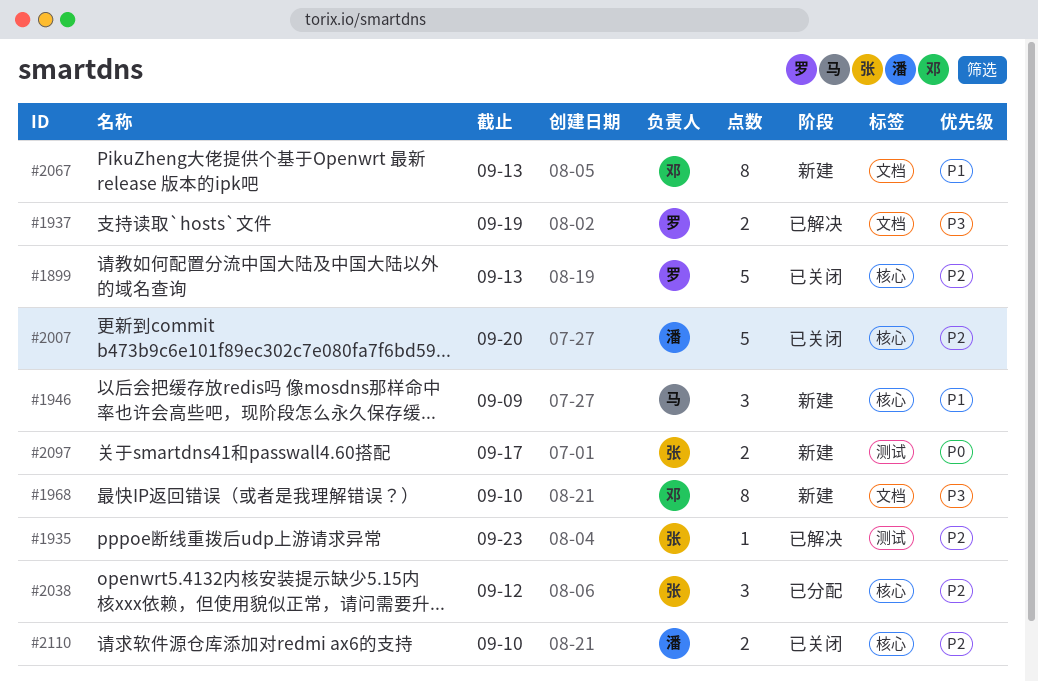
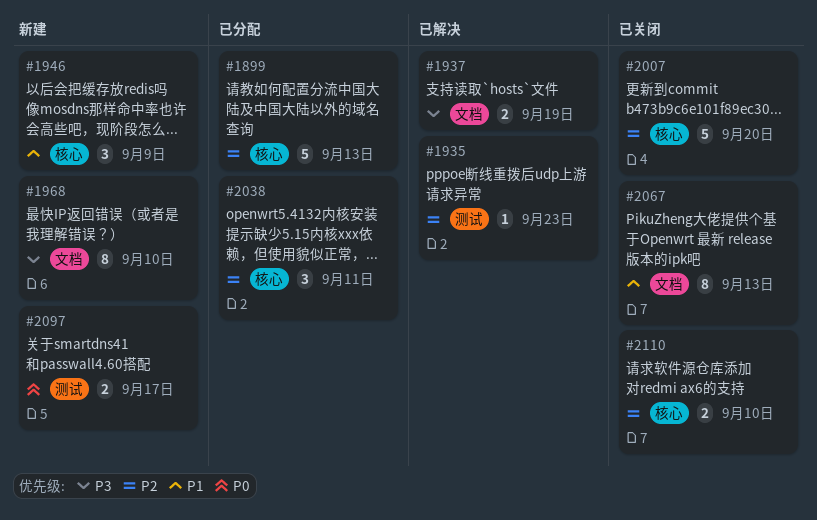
#1899, status: 已关闭 -> 已分配
#2038, due: Sep 12 -> Sep 11
#2067, status: 新建 -> 已关闭

